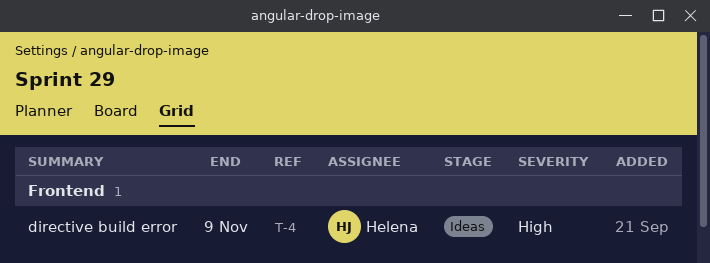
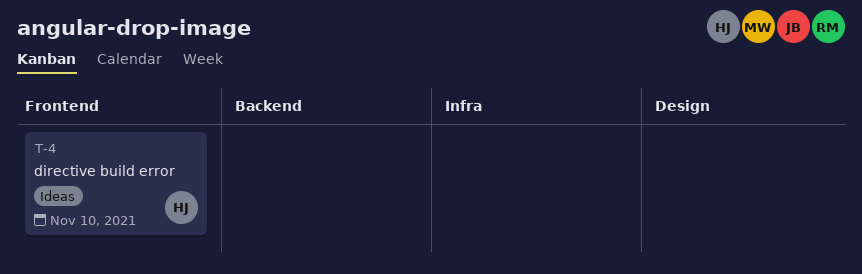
T-4, due: Nov 9 -> Nov 10

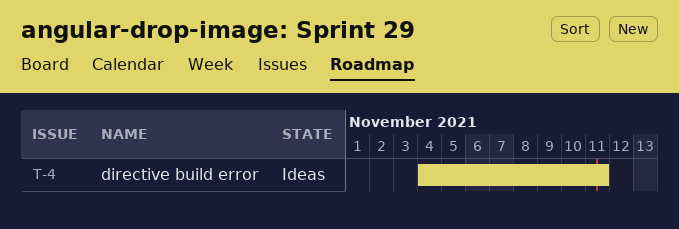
T-4, due: Nov 10 -> Nov 11

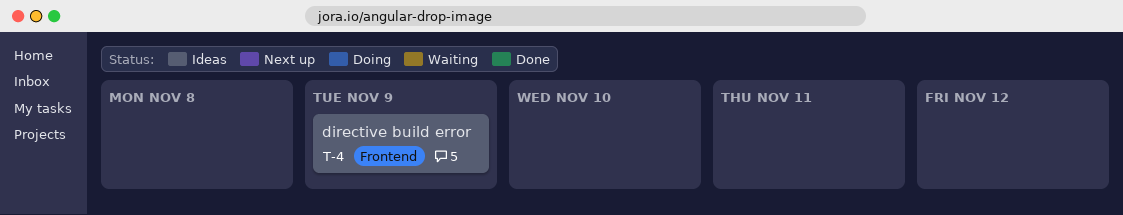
T-4, due: Nov 11 -> Nov 9

